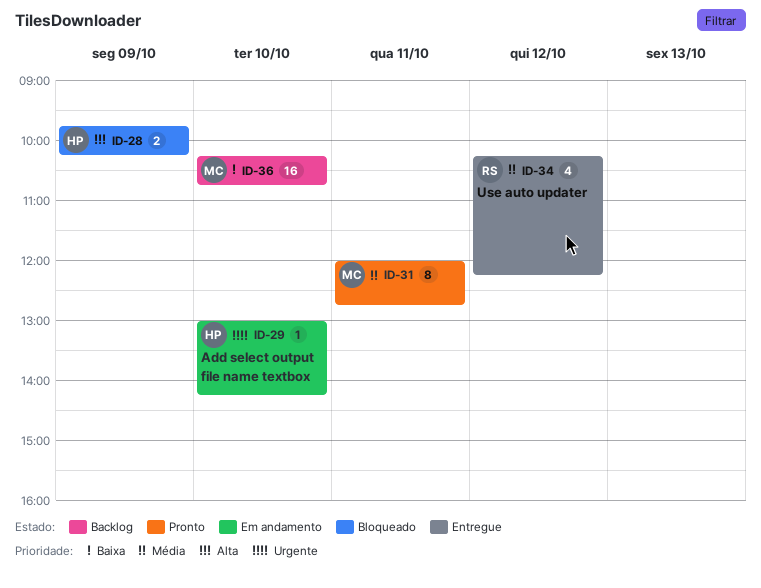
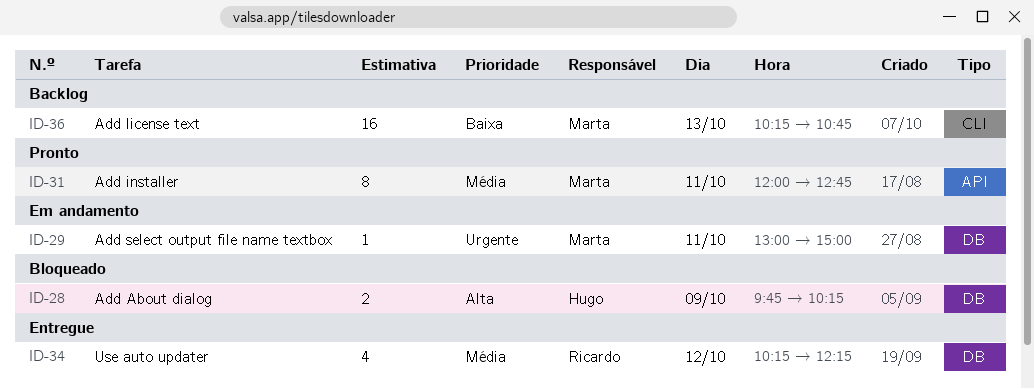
ID-29, owner: Hugo -> Marta
ID-29, day: Oct 10 -> Oct 11
ID-29, ends: 14:15 -> 15:00
ID-36, day: Oct 10 -> Oct 13

